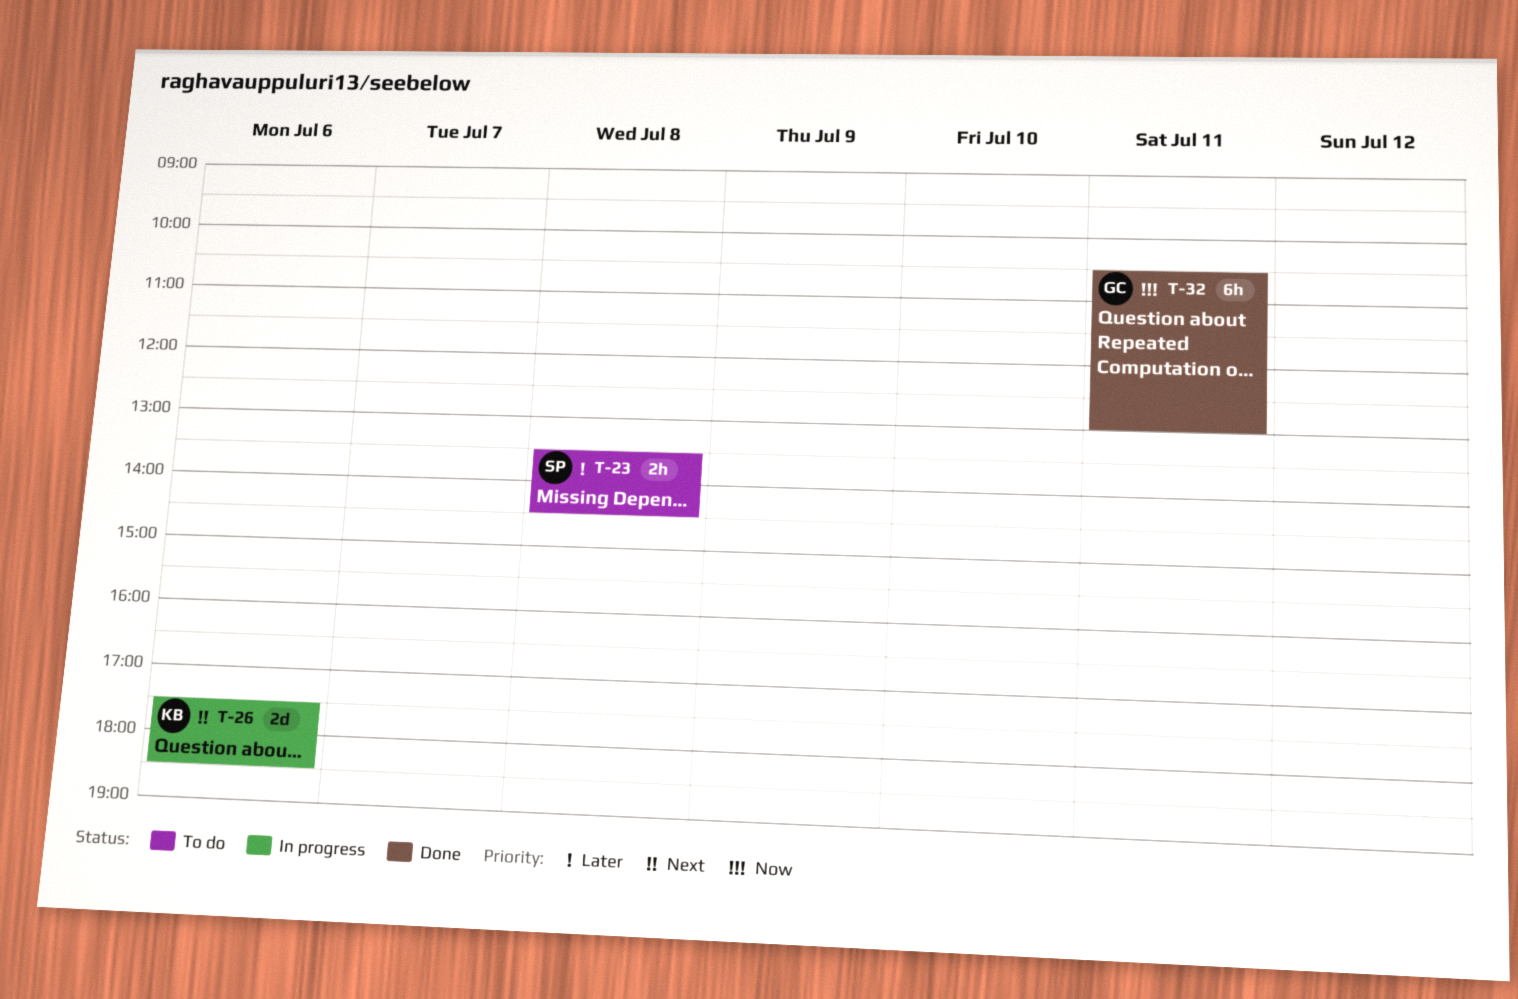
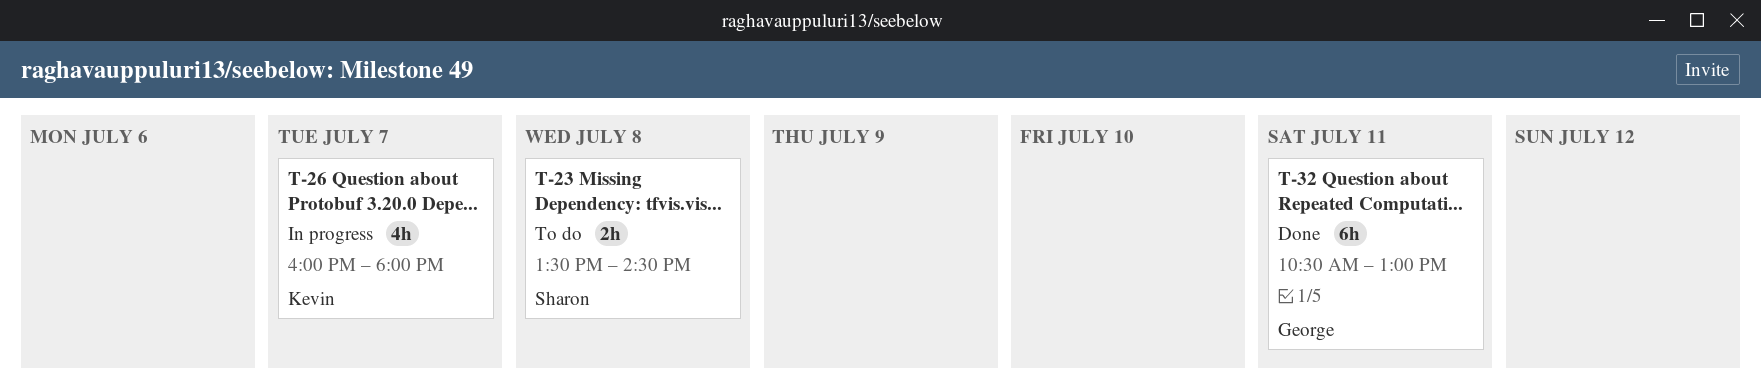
T-26, estimate: 2d -> 4h
T-26, day: Jul 6 -> Jul 7
T-26, begins: 17:30 -> 16:00
T-26, ends: 18:30 -> 18:00

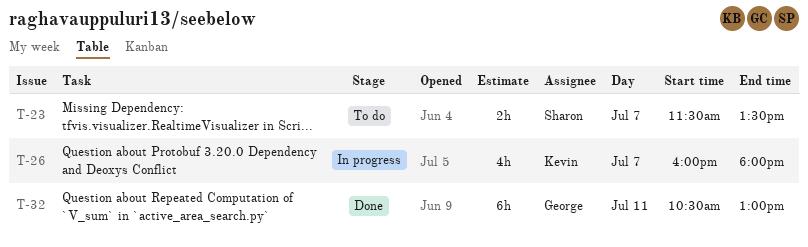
T-23, day: Jul 8 -> Jul 7
T-23, begins: 13:30 -> 11:30
T-23, ends: 14:30 -> 13:30

